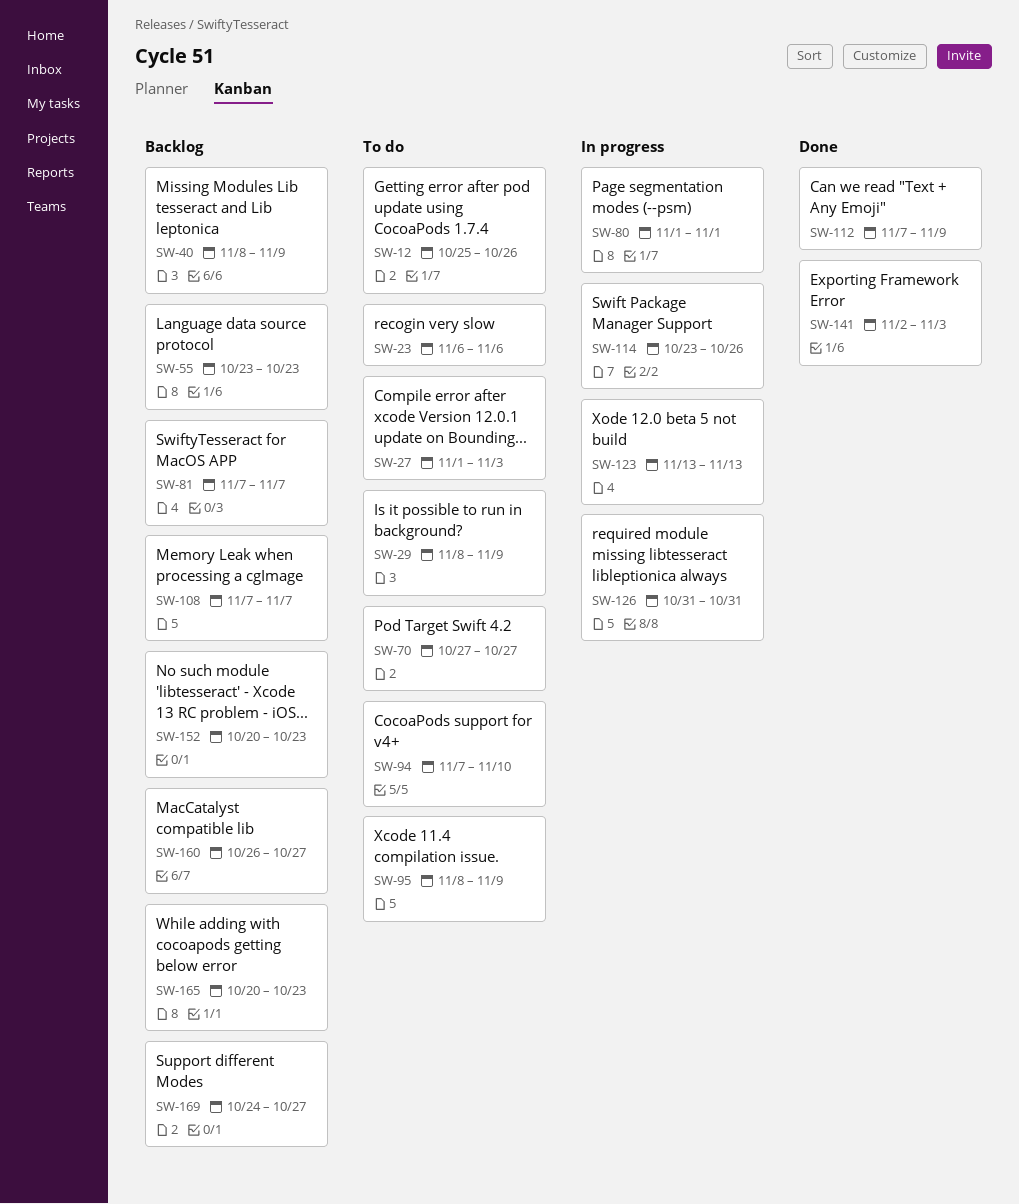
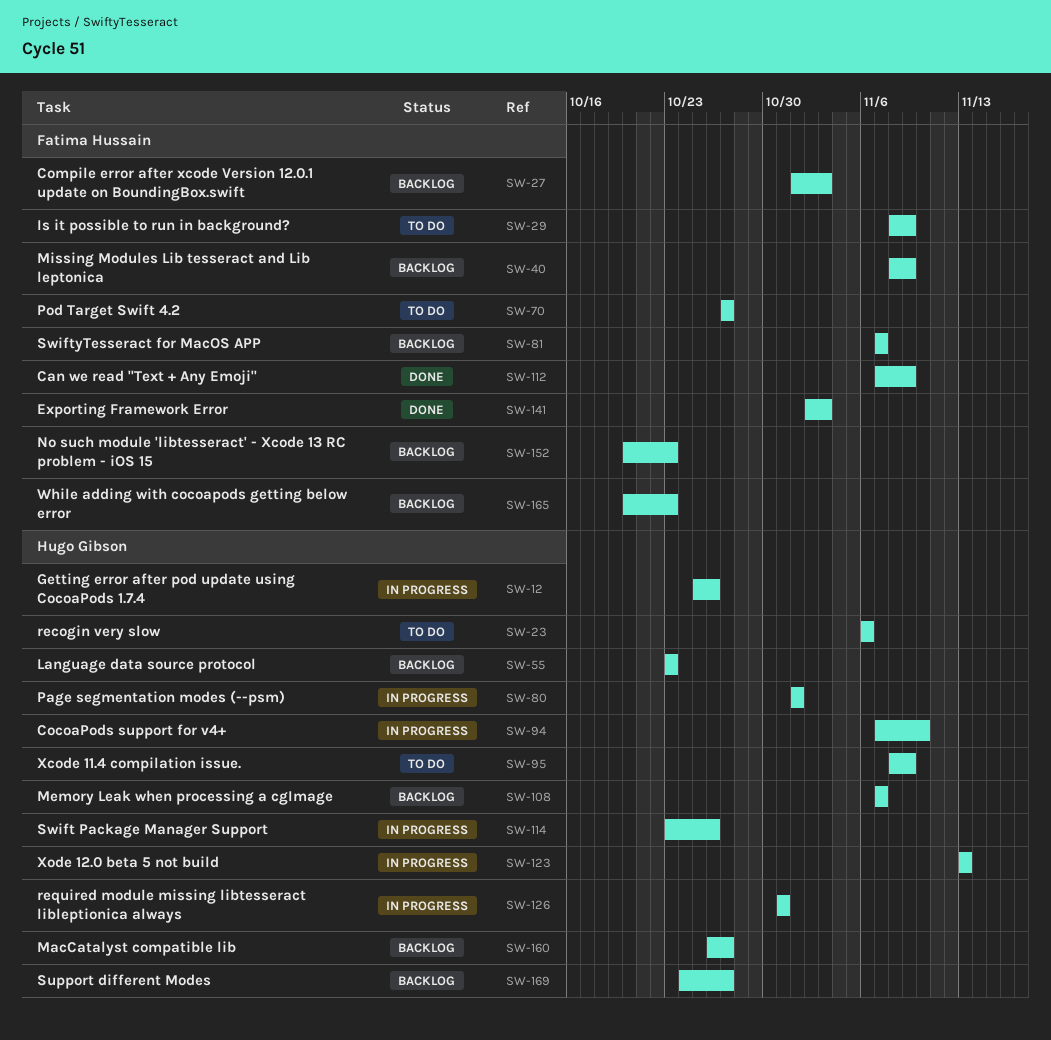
SW-12, status: To do -> In progress
SW-27, status: To do -> Backlog
SW-94, status: To do -> In progress

